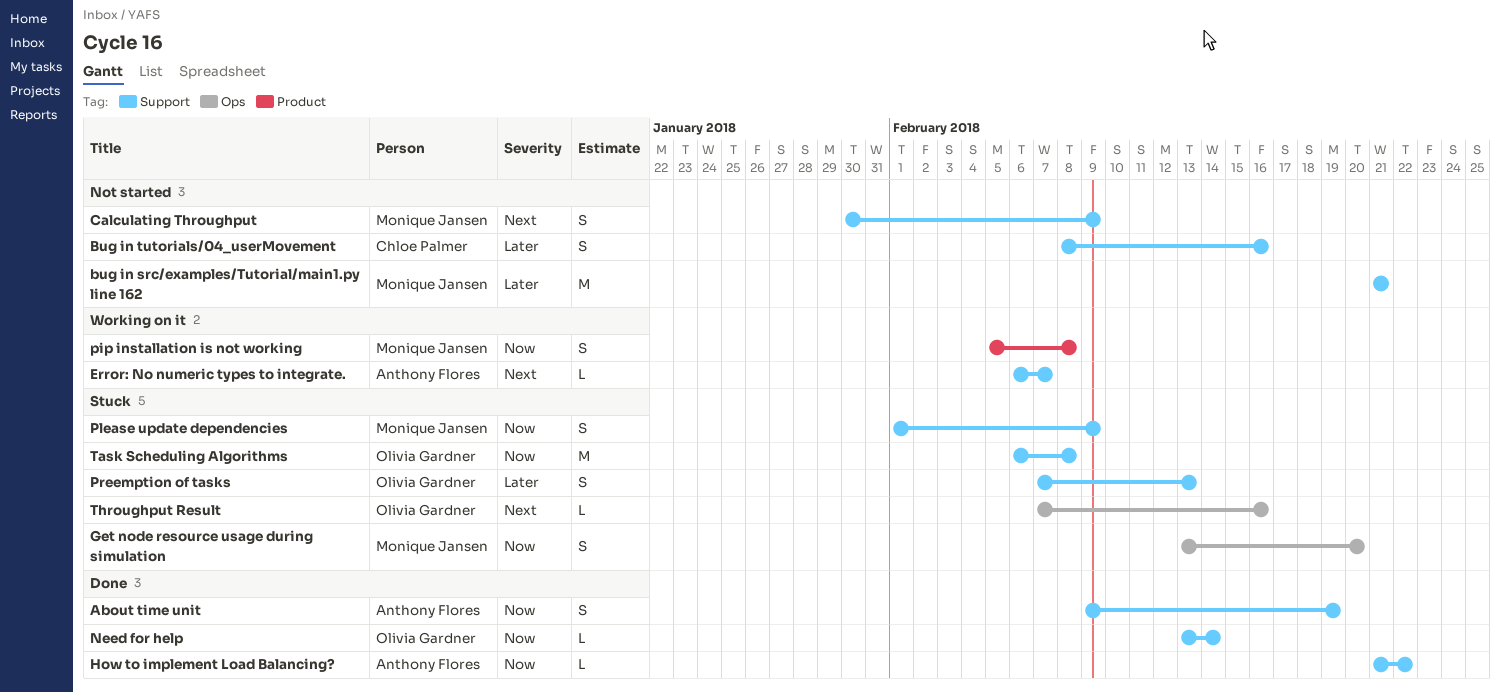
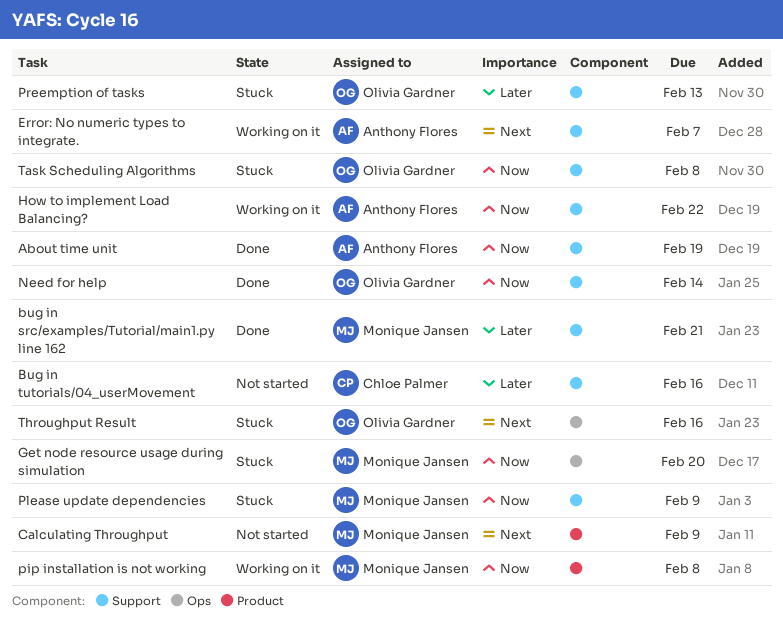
bug in src/examples/Tutorial/main1.py line 162, status: Not started -> Done
Calculating Throughput, label: Support -> Product
How to implement Load Balancing?, status: Done -> Working on it

